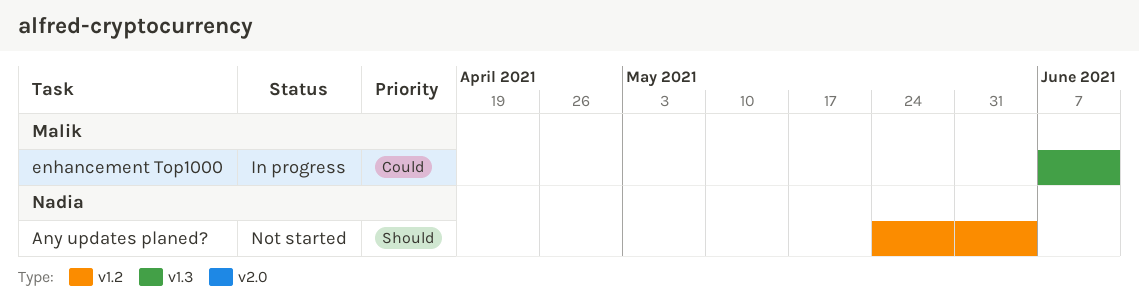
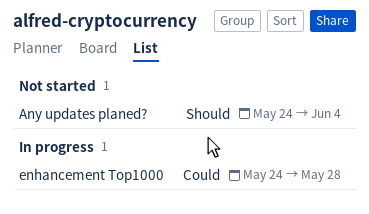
enhancement Top1000, start: Jun 7 -> May 24
enhancement Top1000, due: Jun 11 -> May 28

